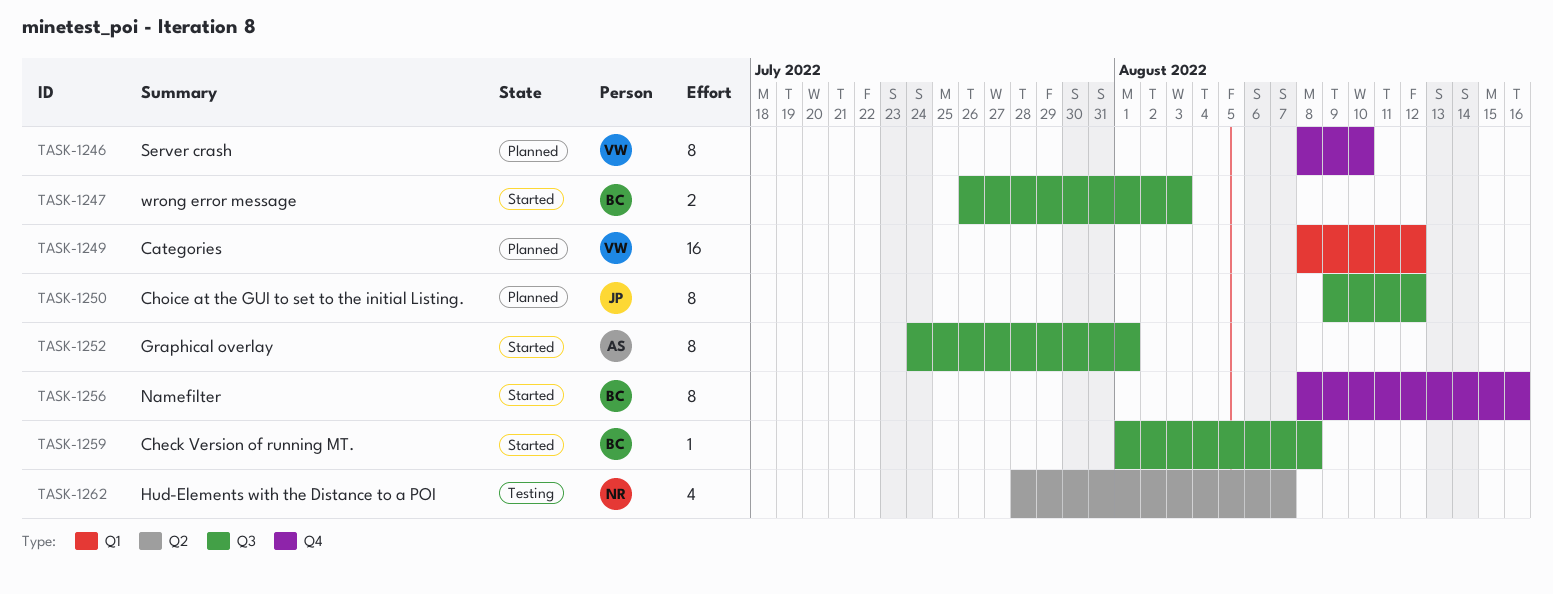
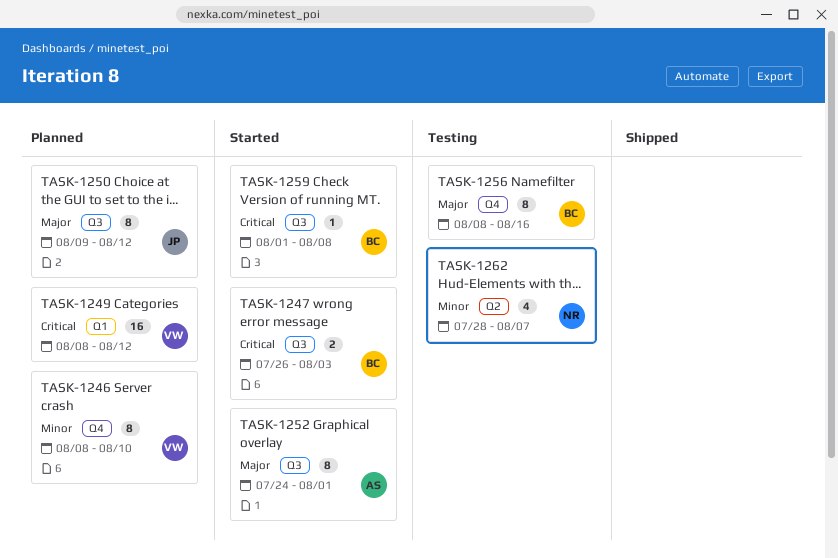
TASK-1256, status: Started -> Testing

